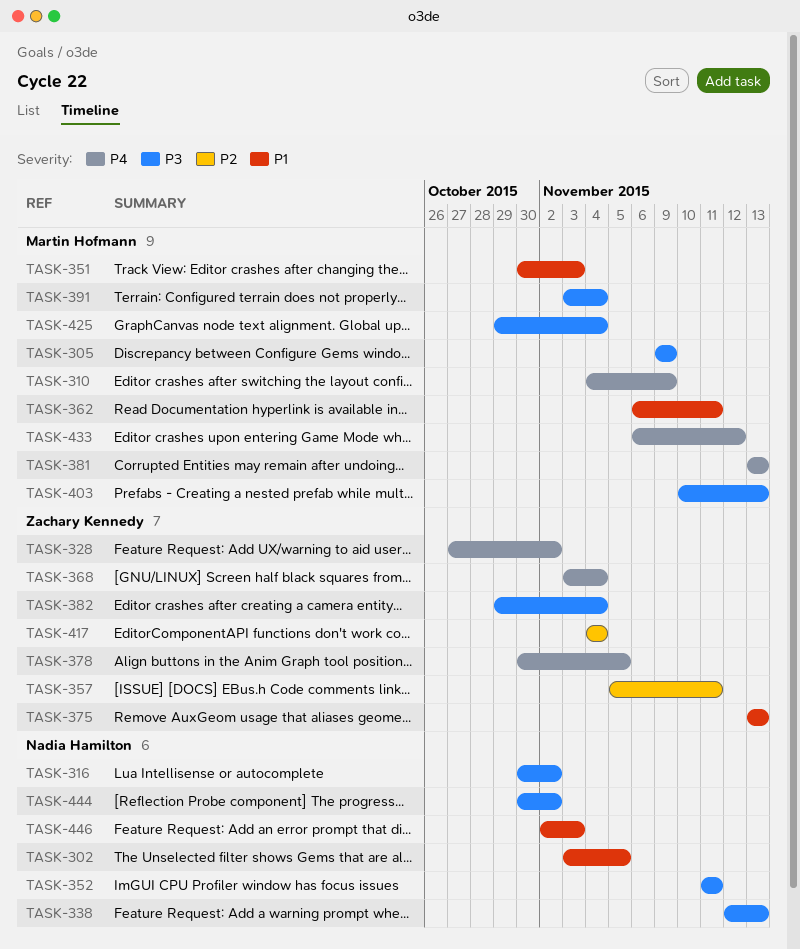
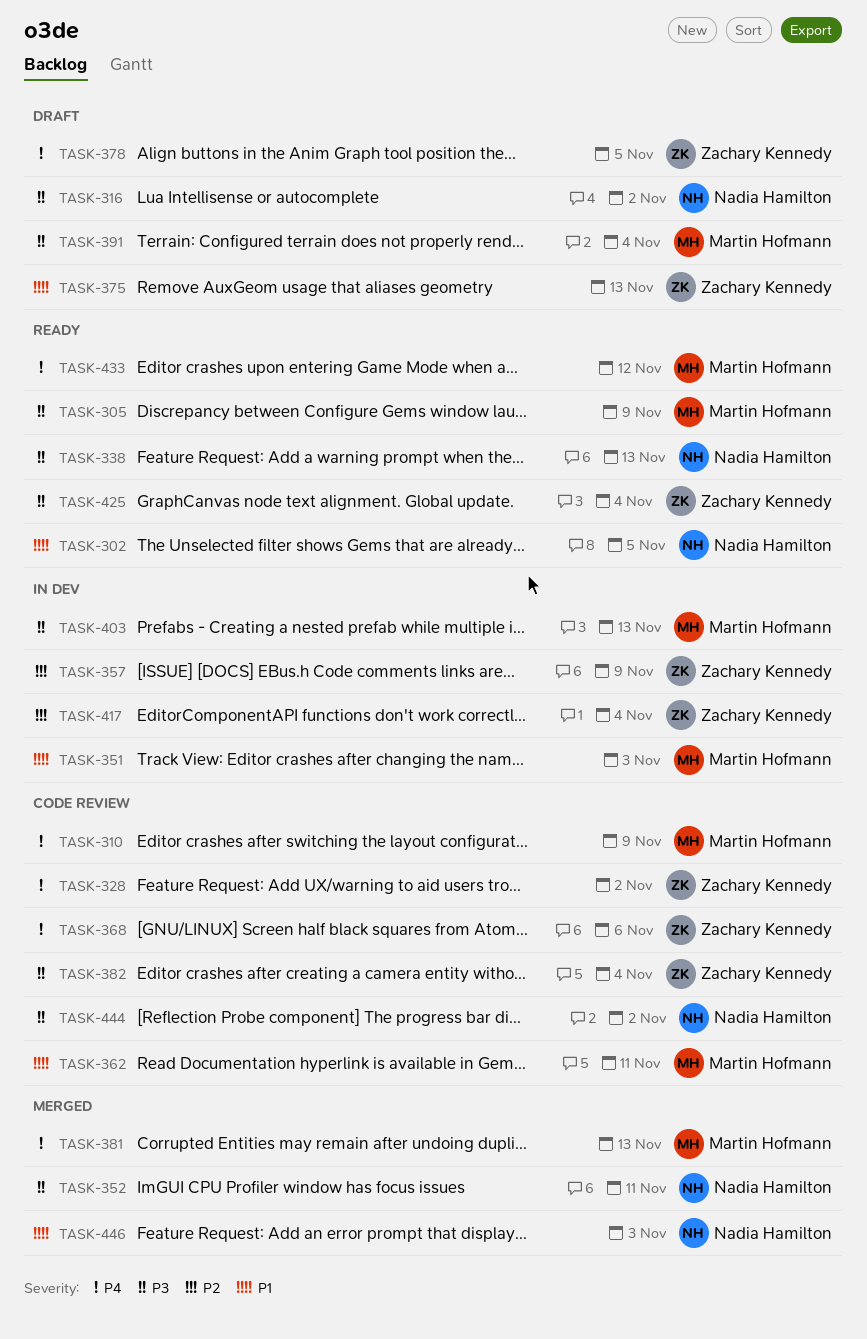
TASK-357, due: Nov 11 -> Nov 9
TASK-368, due: Nov 4 -> Nov 6
TASK-425, owner: Martin Hofmann -> Zachary Kennedy

